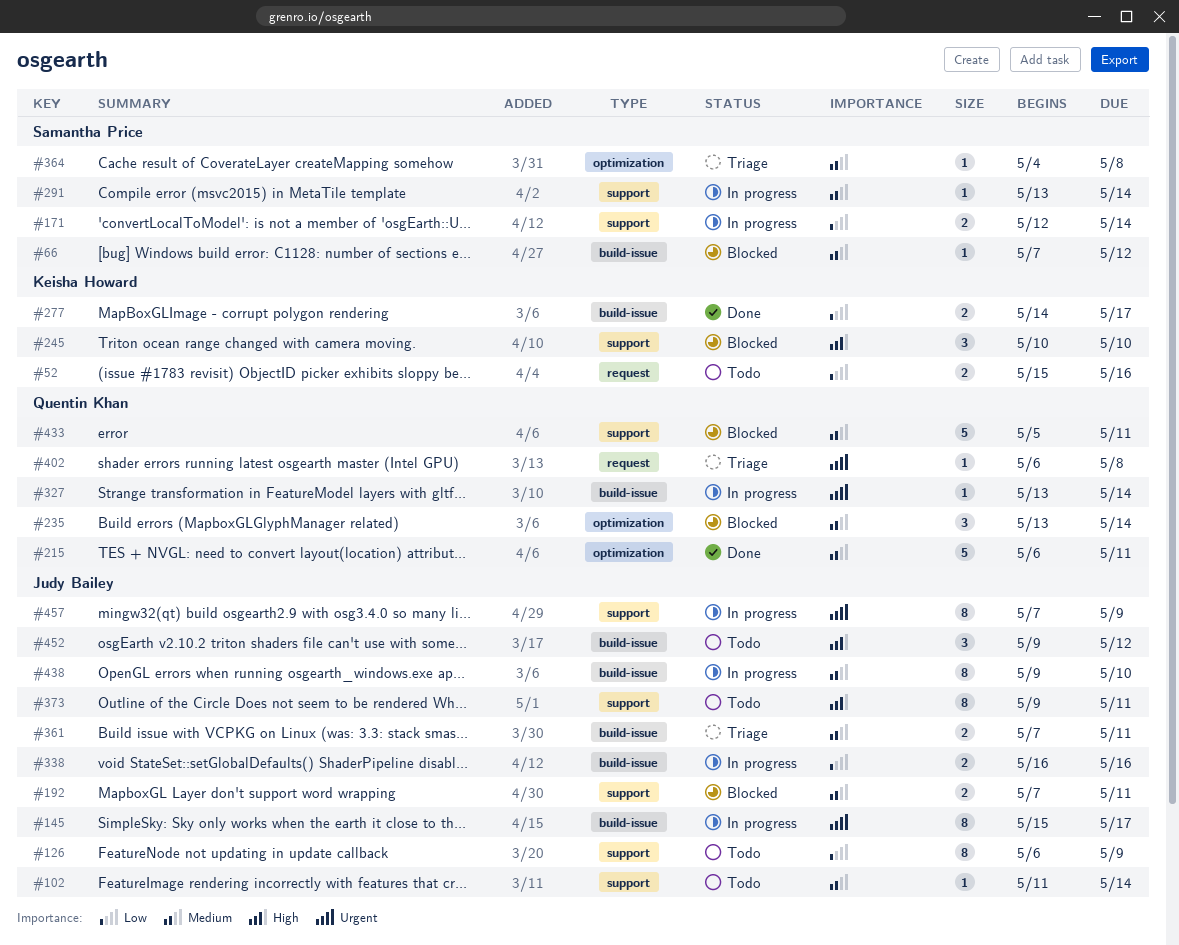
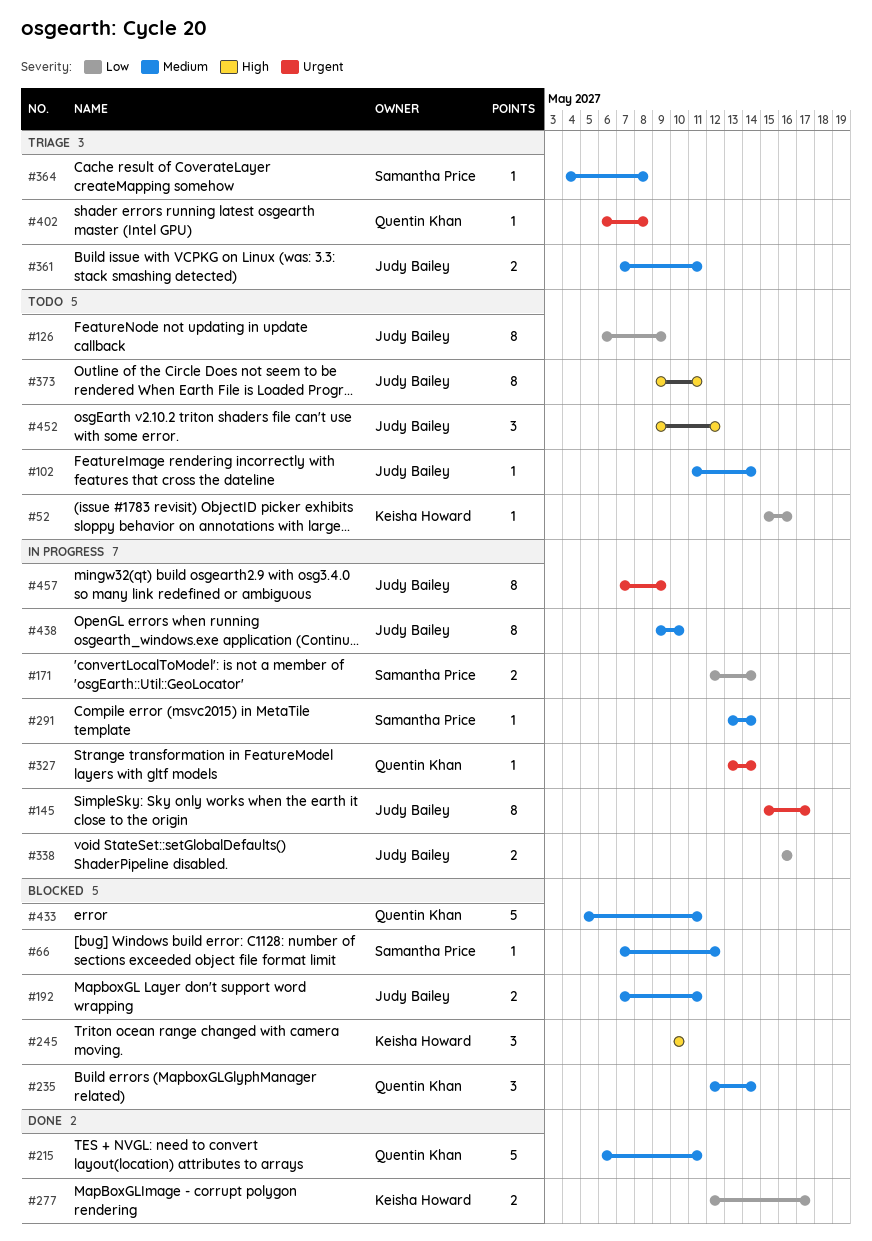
#52, estimate: 2 -> 1
#235, start: May 13 -> May 12
#277, start: May 14 -> May 12

